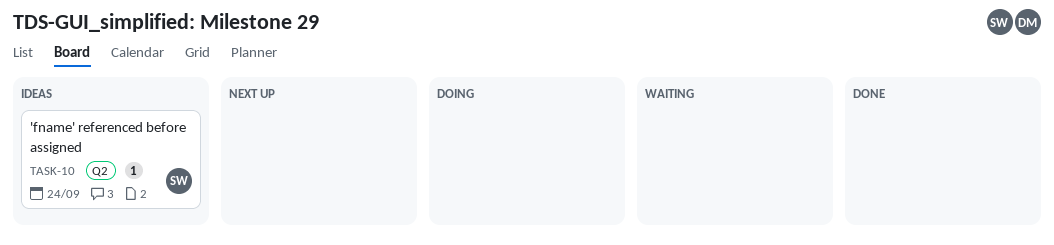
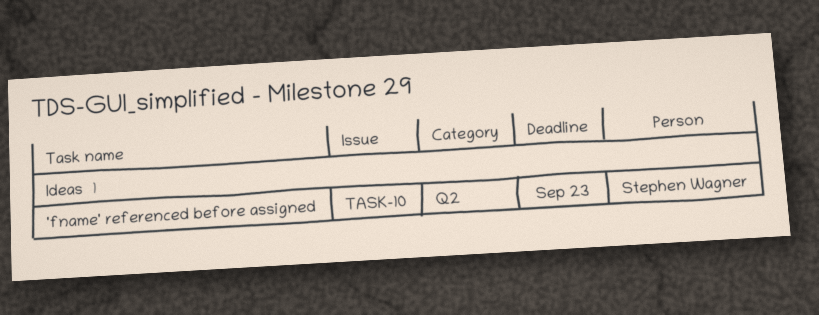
TASK-10, due: Sep 24 -> Sep 23

